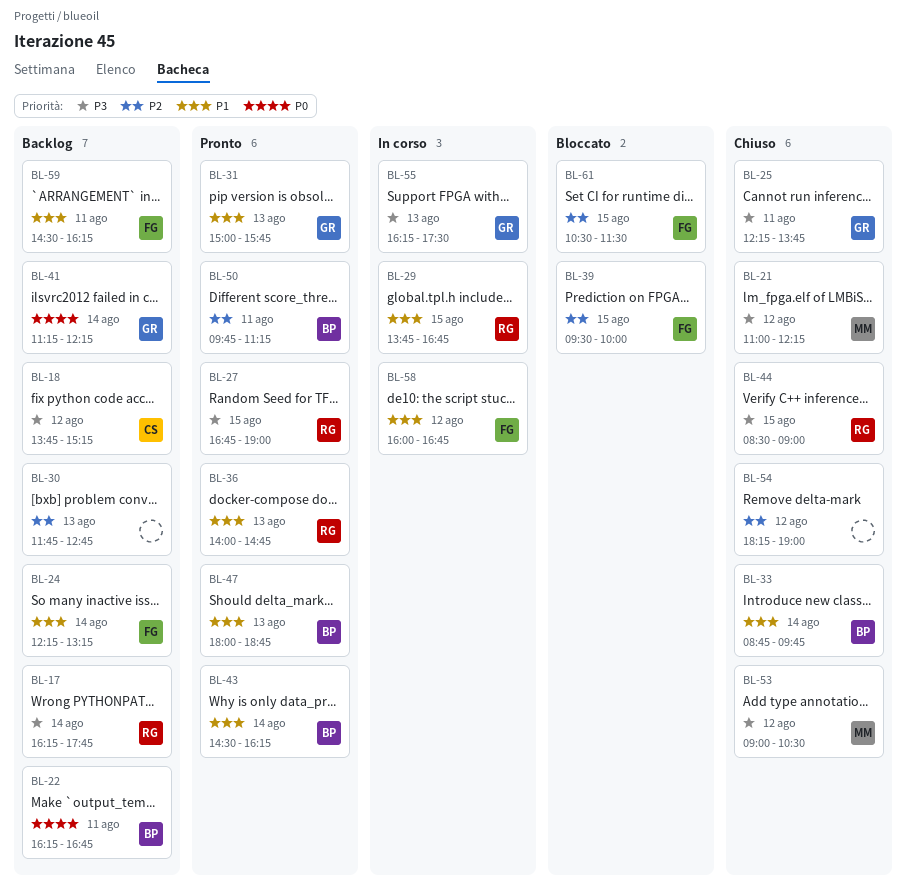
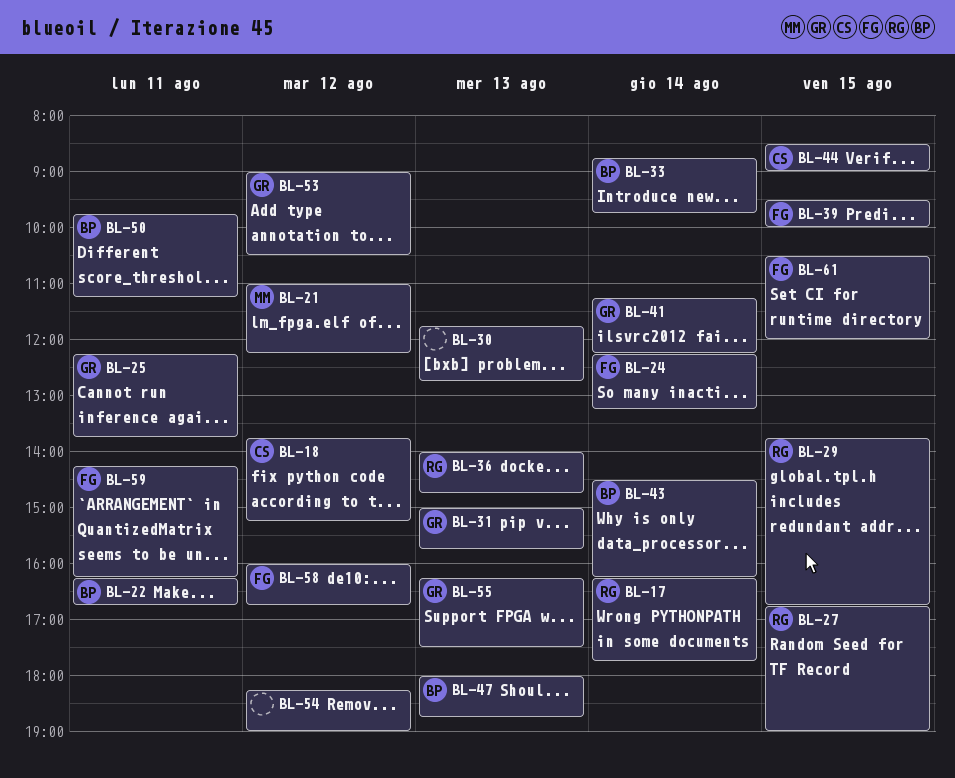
BL-44, owner: RG -> CS
BL-53, owner: MM -> GR
BL-59, begins: 14:30 -> 14:15
BL-61, ends: 11:30 -> 12:00

